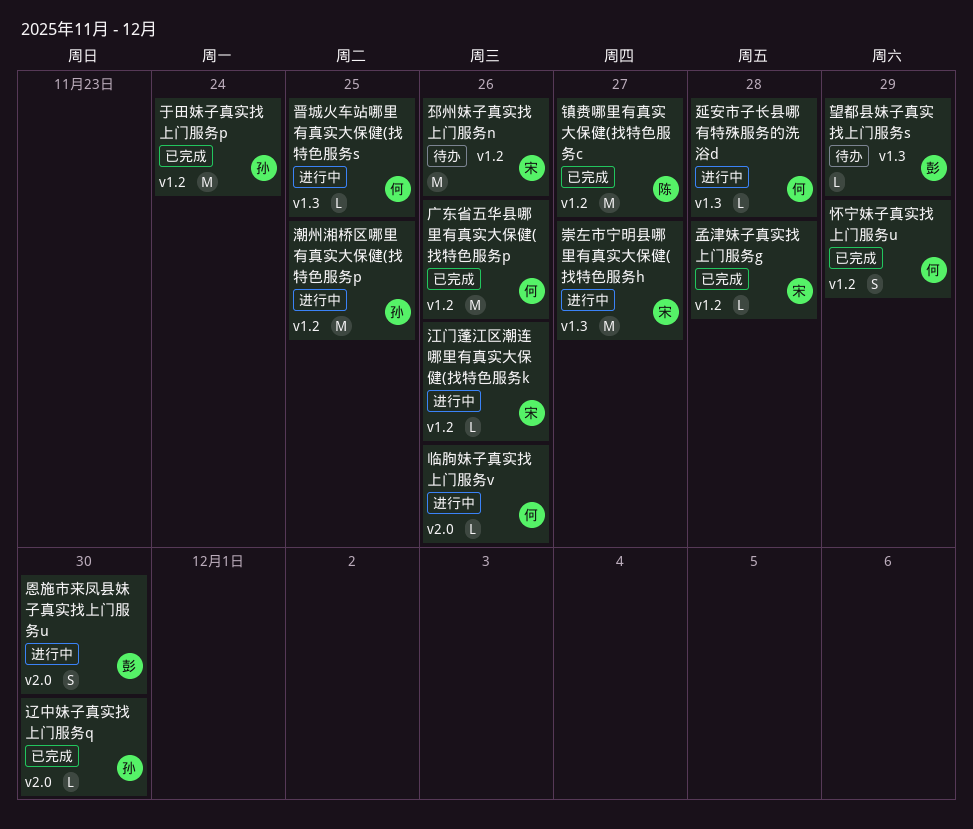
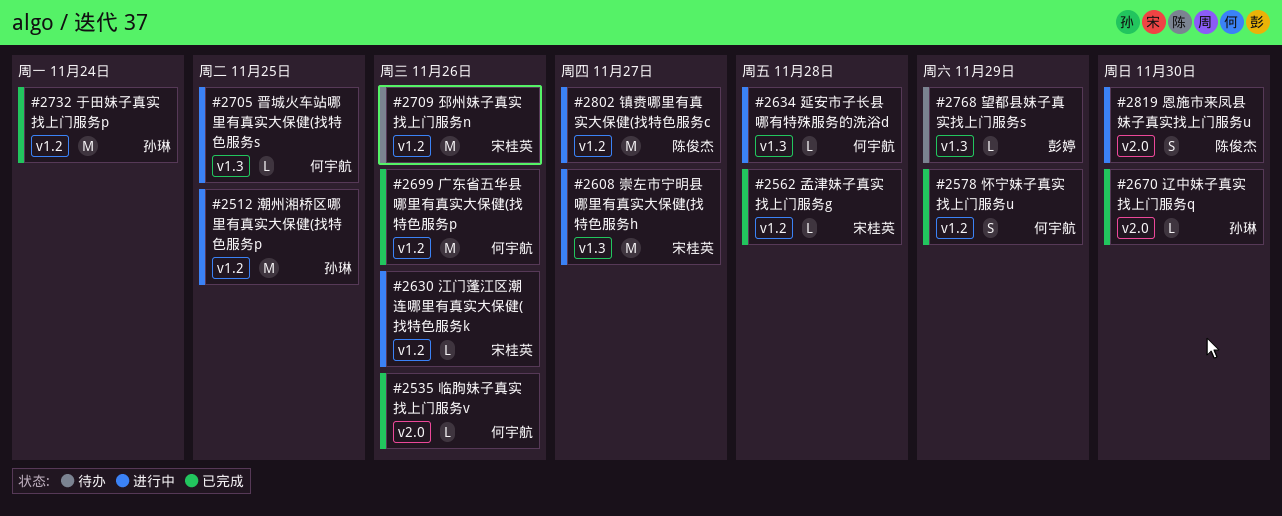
临朐妹子真实找上门服务v, status: 进行中 -> 已完成
恩施市来凤县妹子真实找上门服务u, owner: 彭婷 -> 陈俊杰
镇赉哪里有真实大保健(找特色服务c, status: 已完成 -> 进行中

